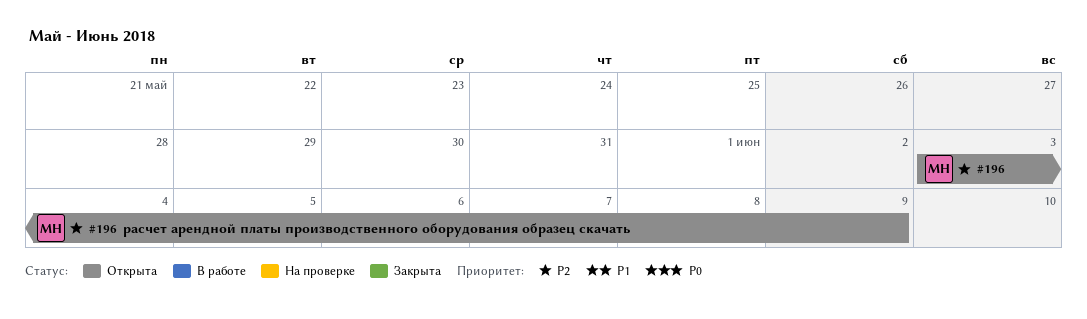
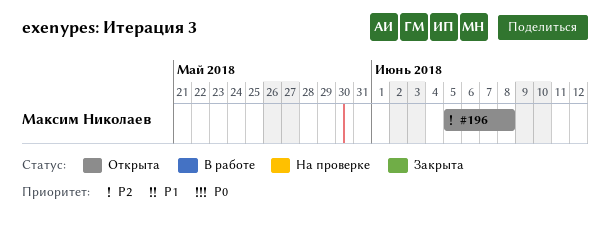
#196, start: Jun 3 -> Jun 5
#196, due: Jun 9 -> Jun 8

